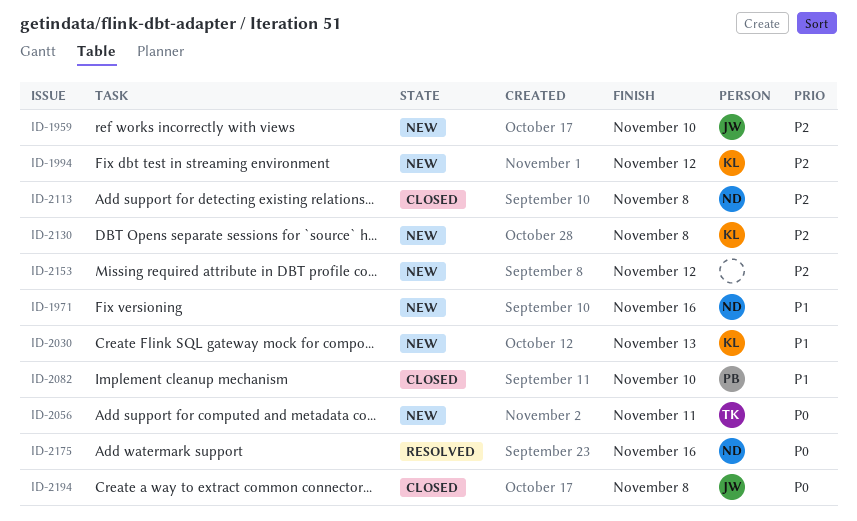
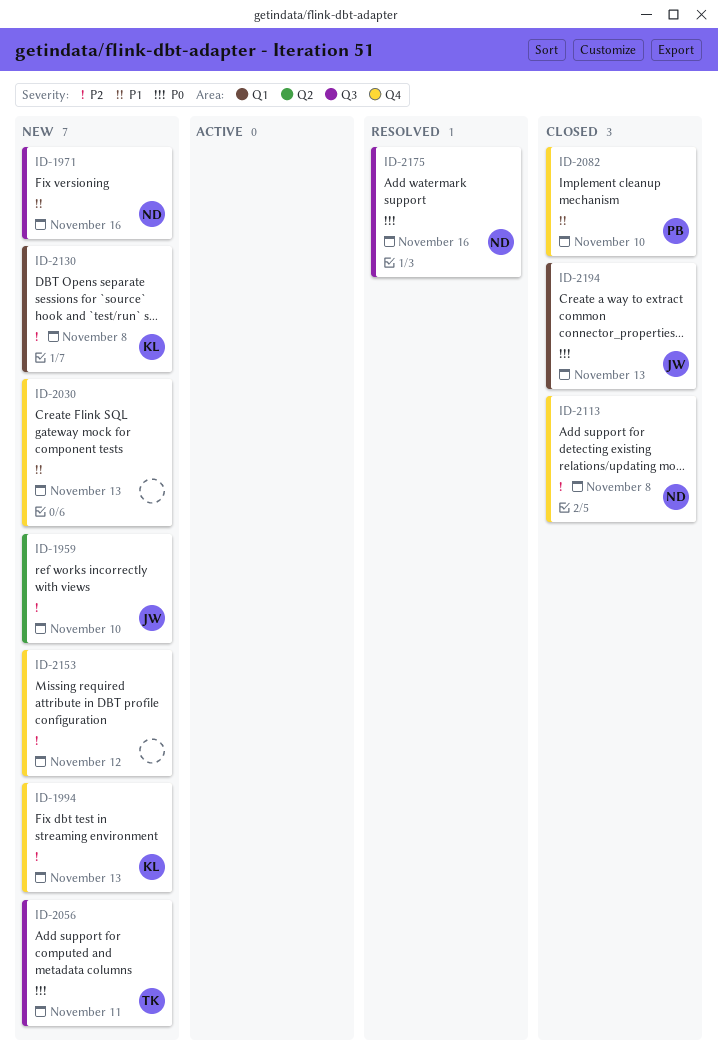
ID-1994, due: Nov 12 -> Nov 13
ID-2030, owner: KL -> none
ID-2194, due: Nov 8 -> Nov 13

